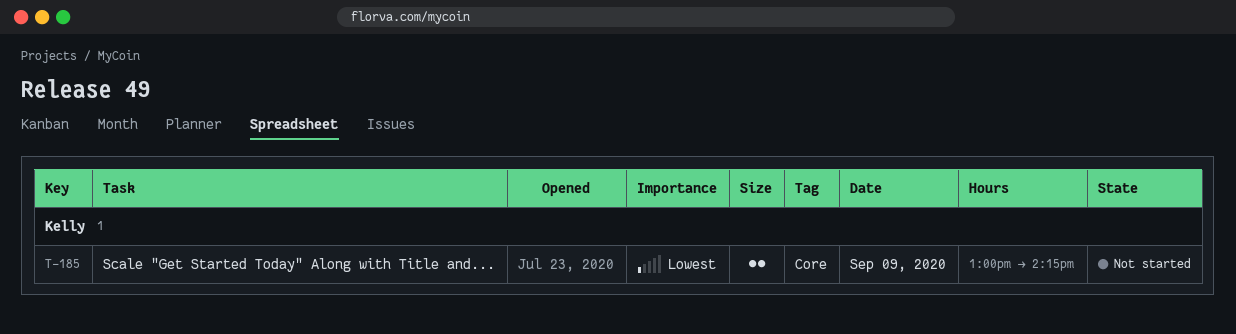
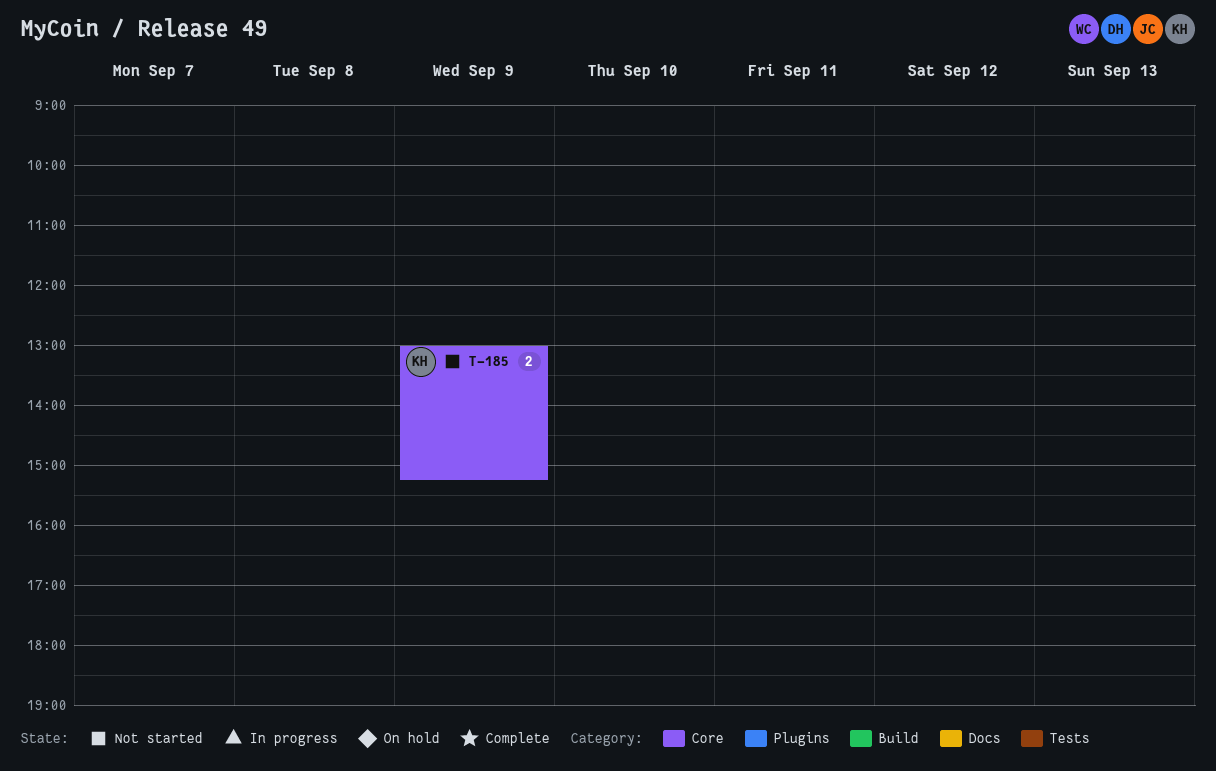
T-185, ends: 14:15 -> 15:15

